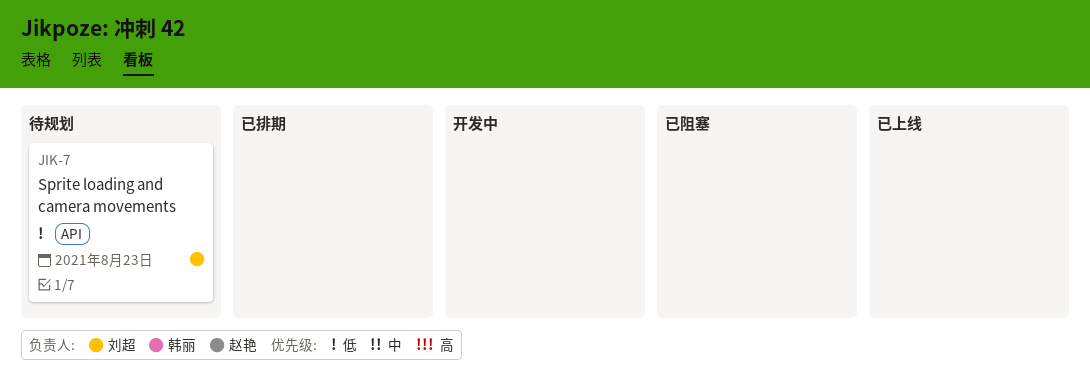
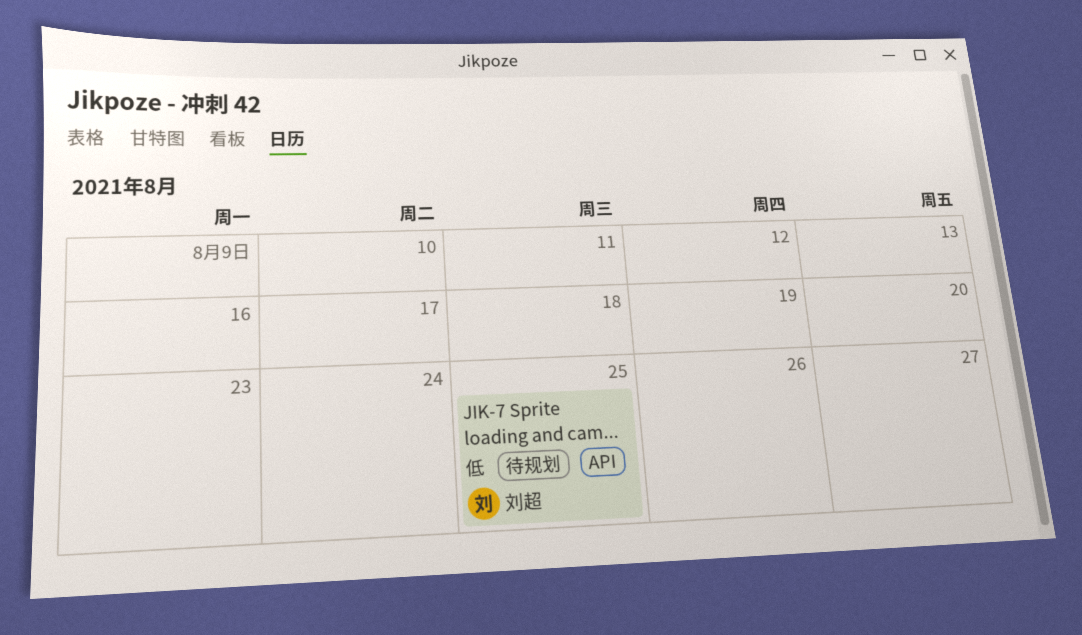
JIK-7, due: Aug 23 -> Aug 25

